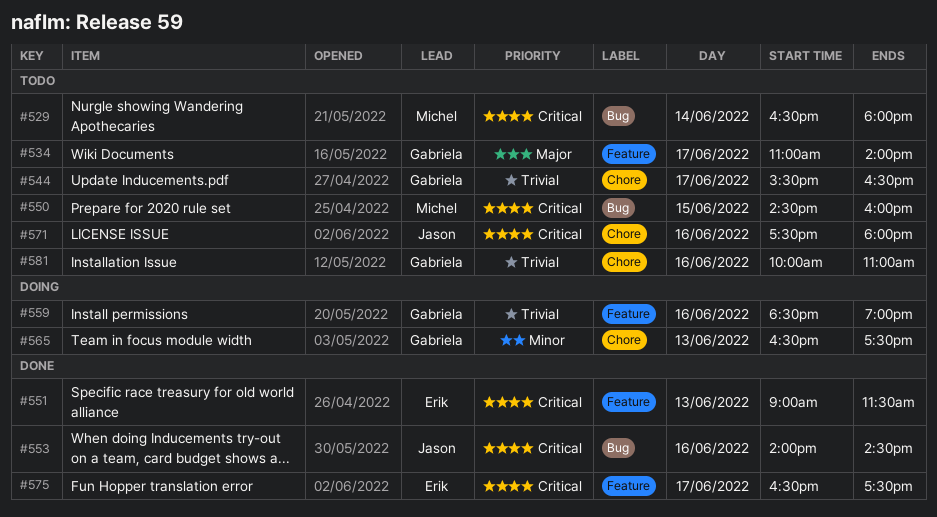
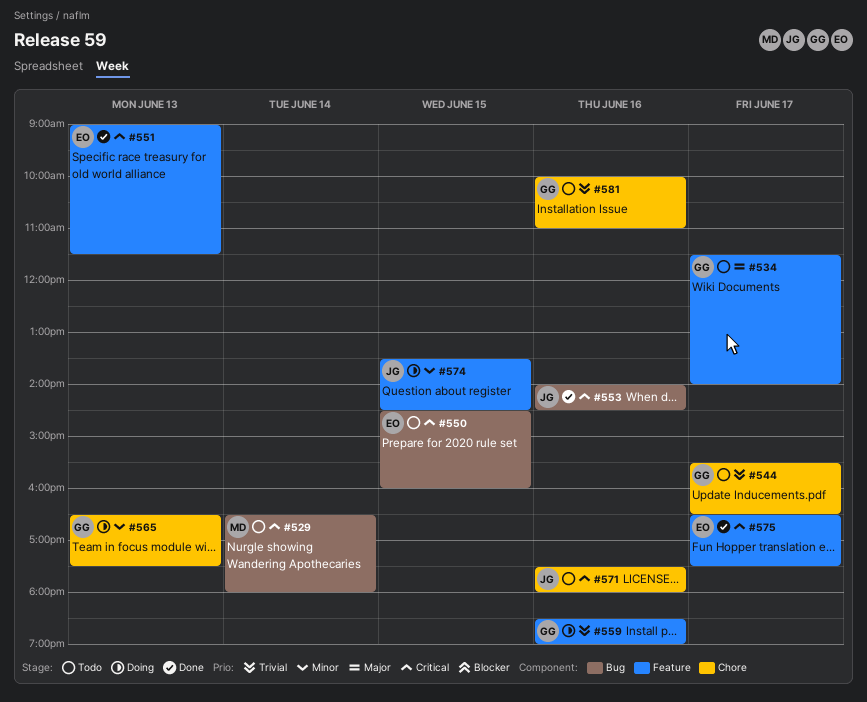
#534, begins: 11:00 -> 11:30
#550, owner: Michel -> Erik
#574: none -> present

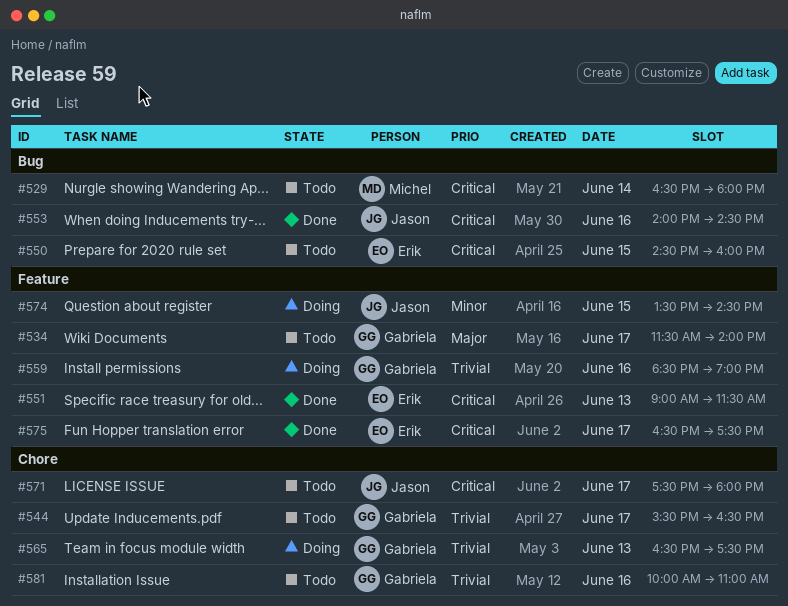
#565, priority: Minor -> Trivial
#571, day: Jun 16 -> Jun 17

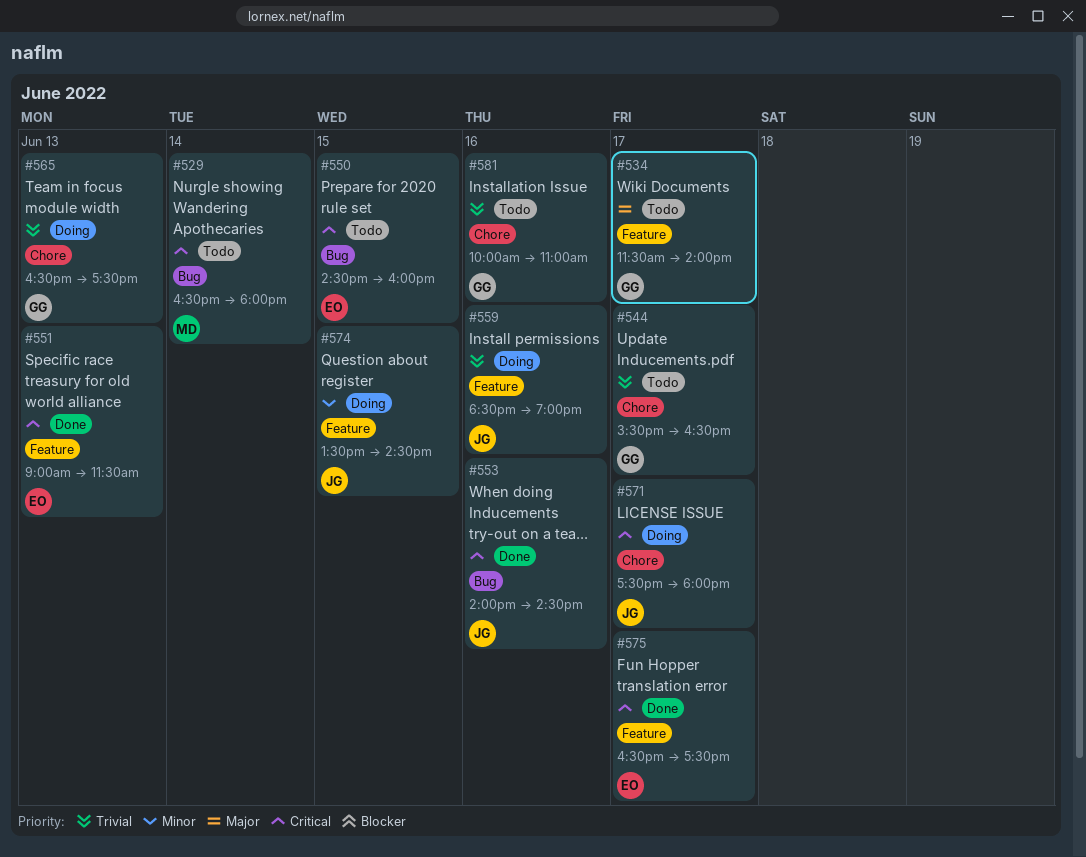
#559, owner: Gabriela -> Jason
#571, status: Todo -> Doing

